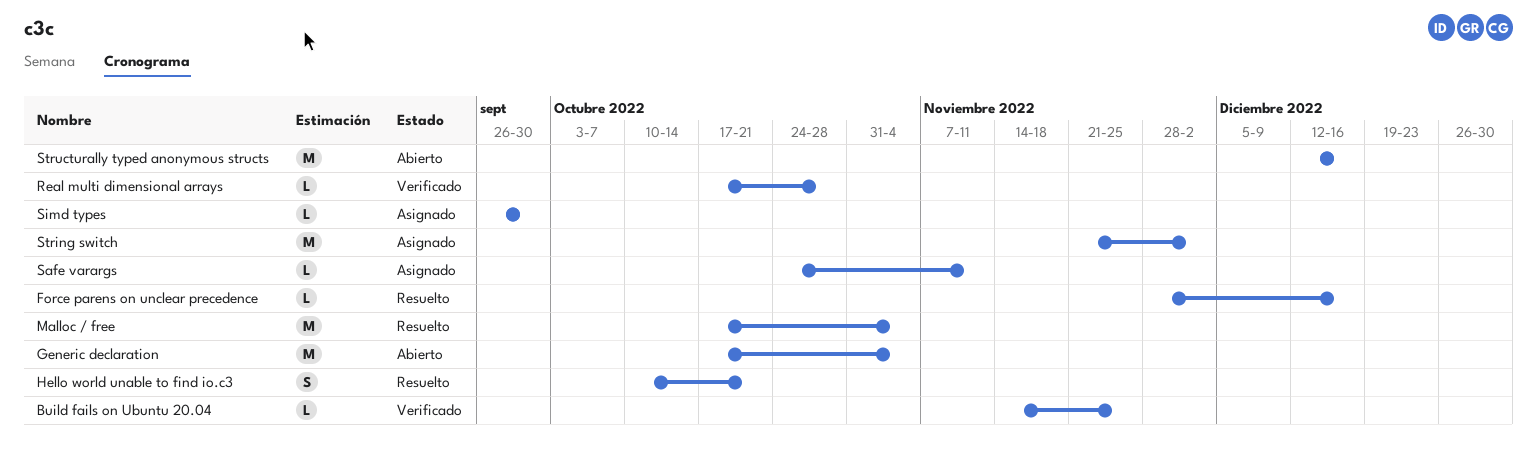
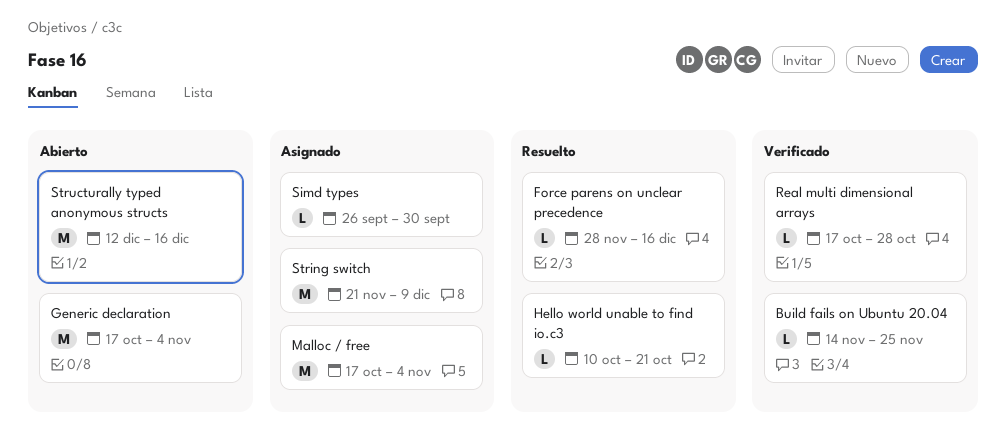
Hello world unable to find io.c3, estimate: S -> L
Malloc / free, status: Resuelto -> Asignado
Safe varargs: present -> none
String switch, due: Dec 2 -> Dec 9

